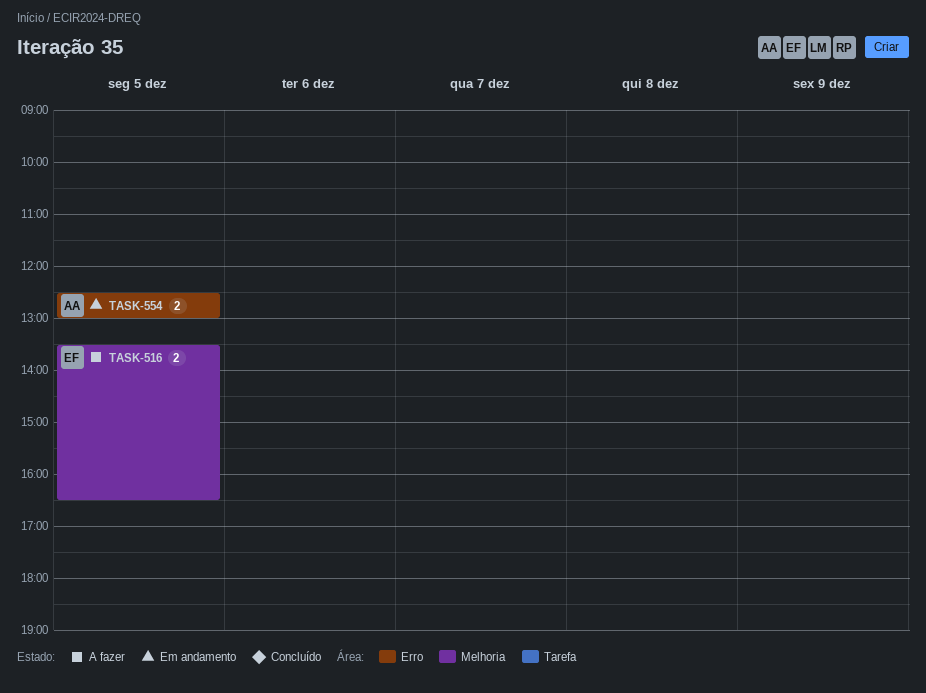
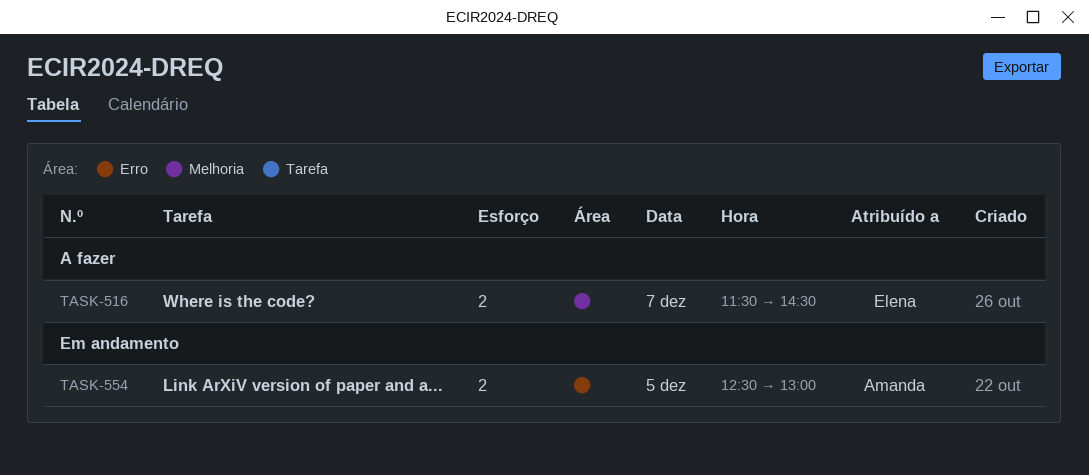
TASK-516, day: Dec 5 -> Dec 7
TASK-516, begins: 13:30 -> 11:30
TASK-516, ends: 16:30 -> 14:30

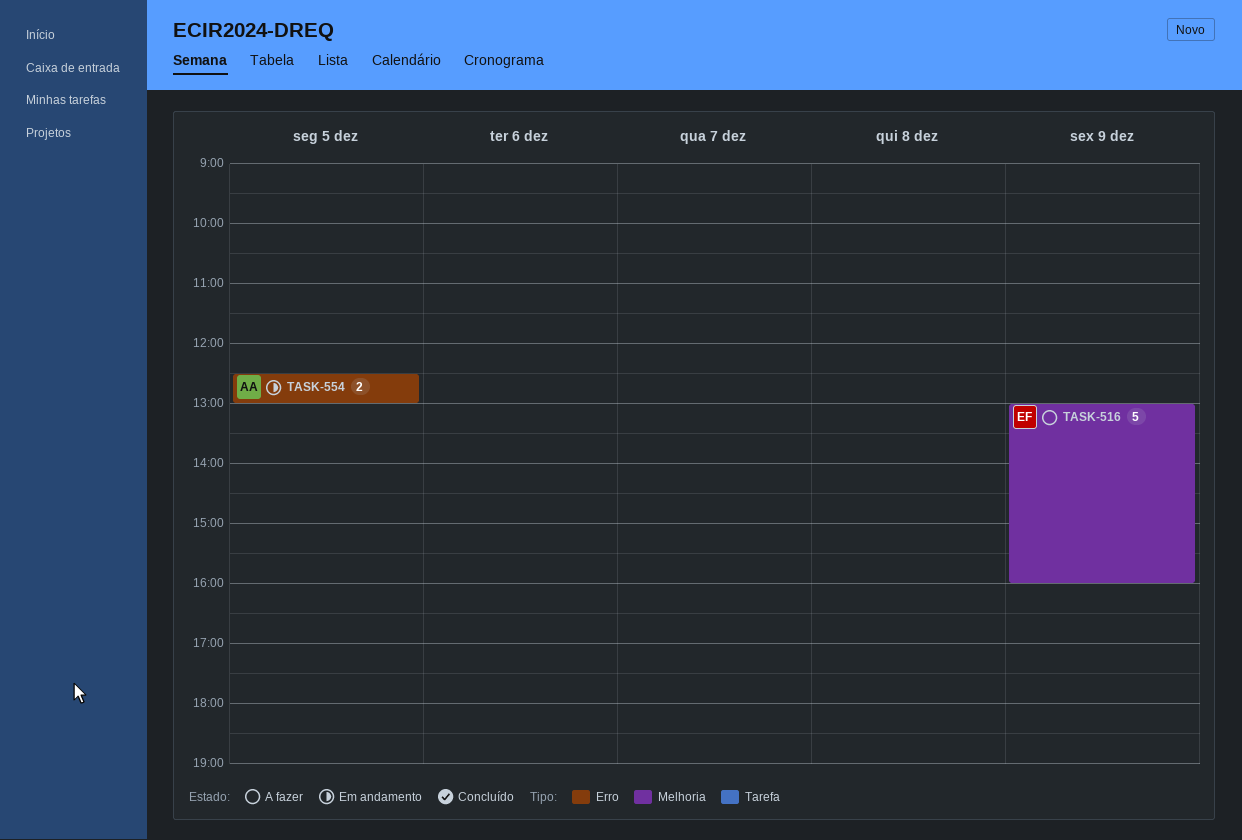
TASK-516, estimate: 2 -> 5
TASK-516, day: Dec 7 -> Dec 9
TASK-516, begins: 11:30 -> 13:00
TASK-516, ends: 14:30 -> 16:00

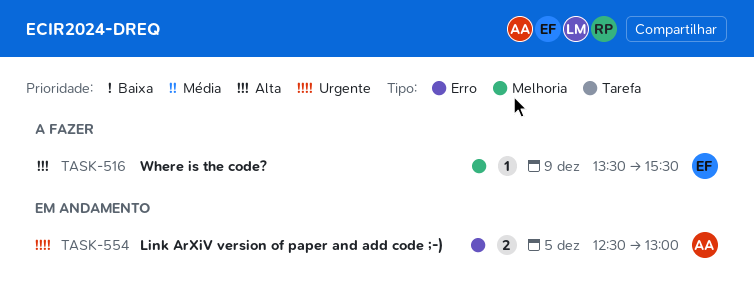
TASK-516, estimate: 5 -> 1
TASK-516, begins: 13:00 -> 13:30
TASK-516, ends: 16:00 -> 15:30

